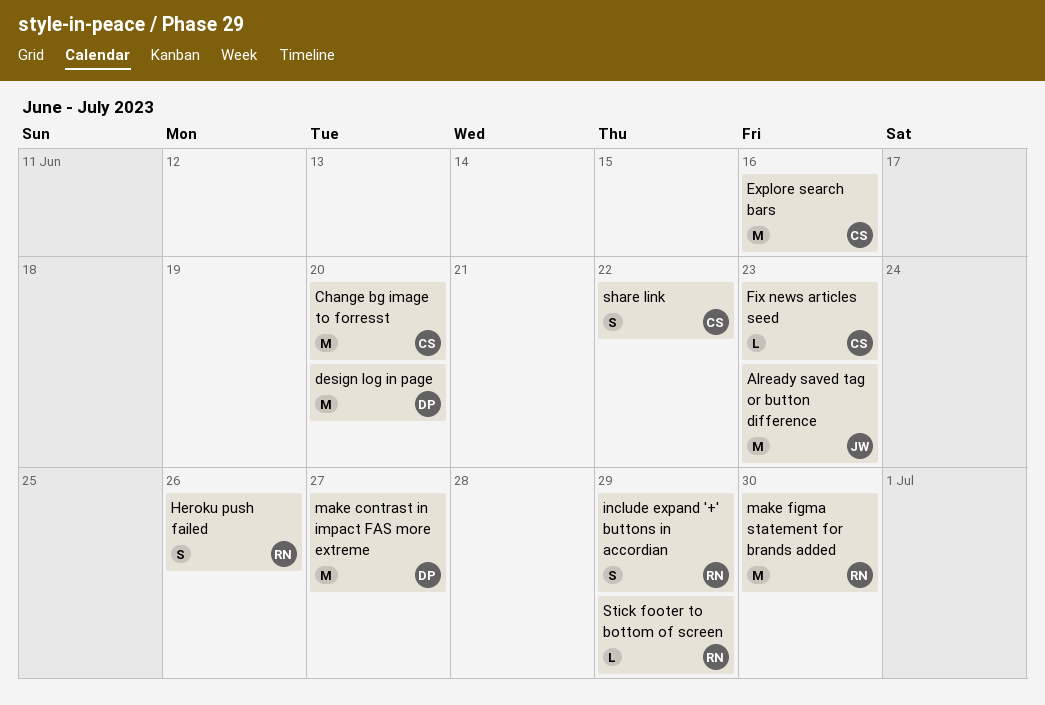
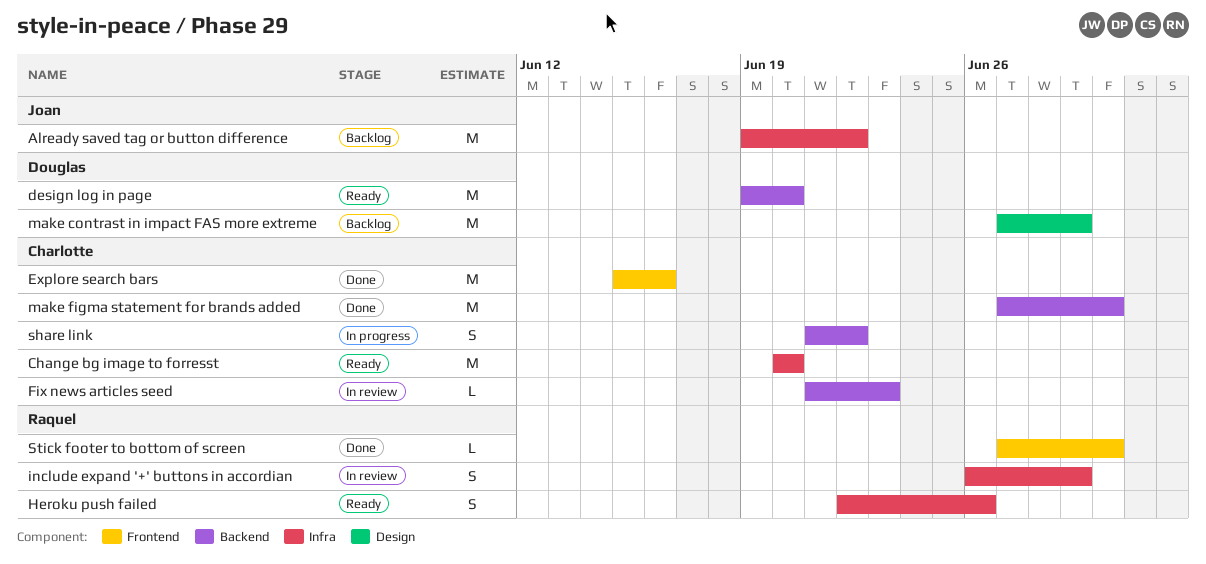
Already saved tag or button difference, due: Jun 23 -> Jun 22
make contrast in impact FAS more extreme, due: Jun 27 -> Jun 29
make figma statement for brands added, owner: Raquel -> Charlotte
Stick footer to bottom of screen, due: Jun 29 -> Jun 30

